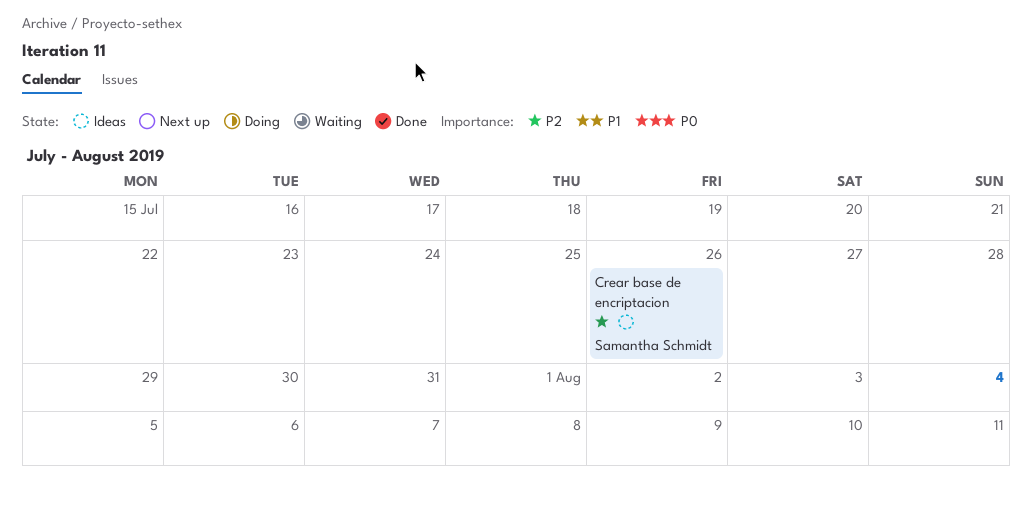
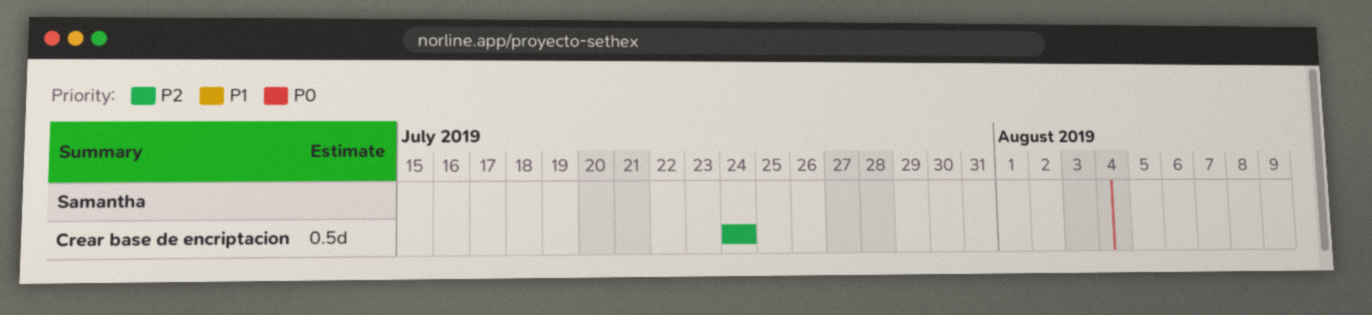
Crear base de encriptacion, due: Jul 26 -> Jul 24

